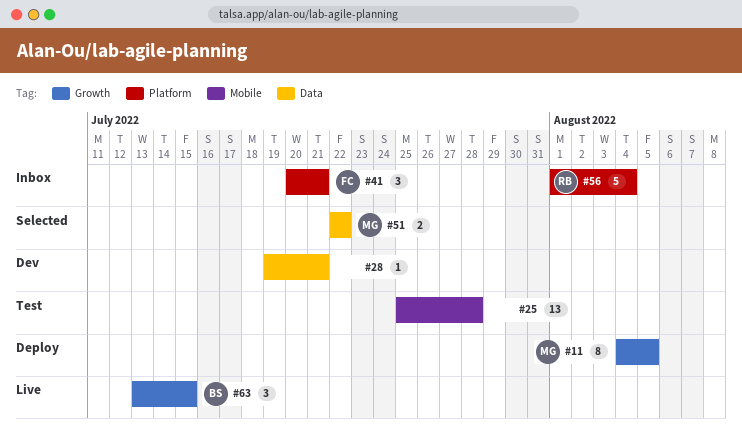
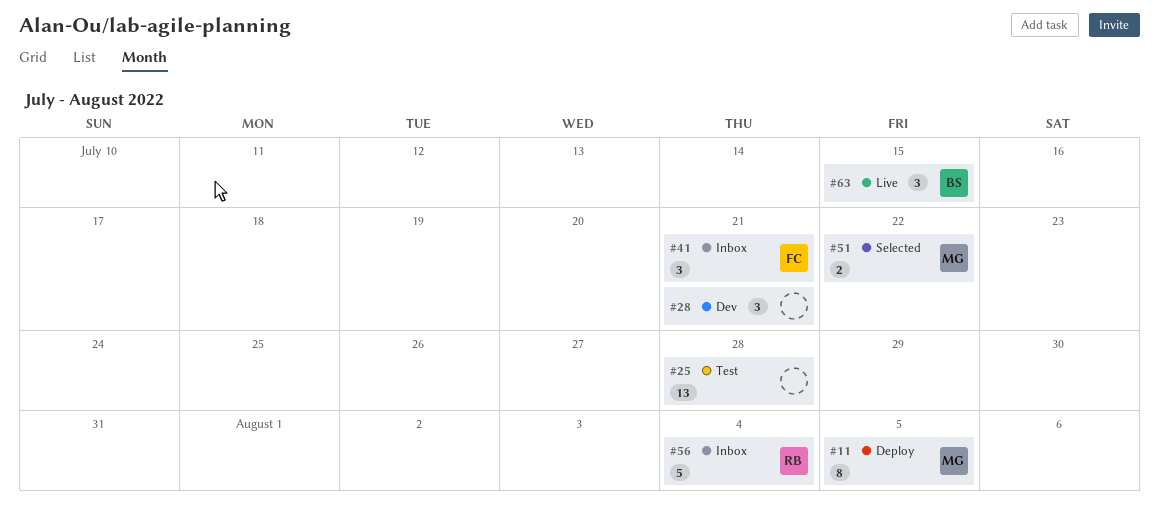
#28, estimate: 1 -> 3

